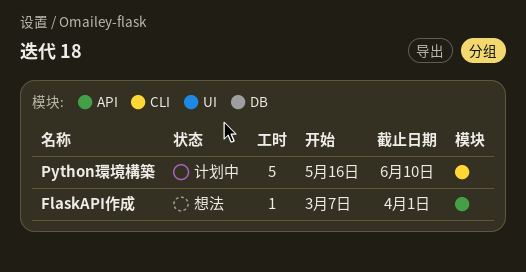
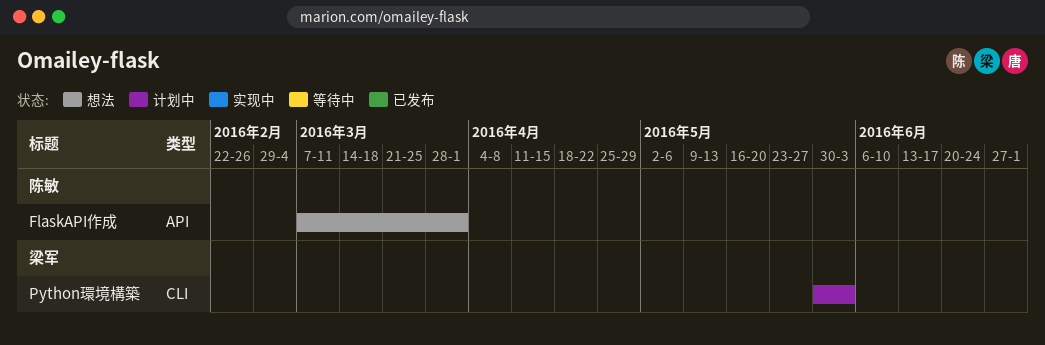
Python環境構築, start: May 16 -> May 30
Python環境構築, due: Jun 10 -> Jun 3

